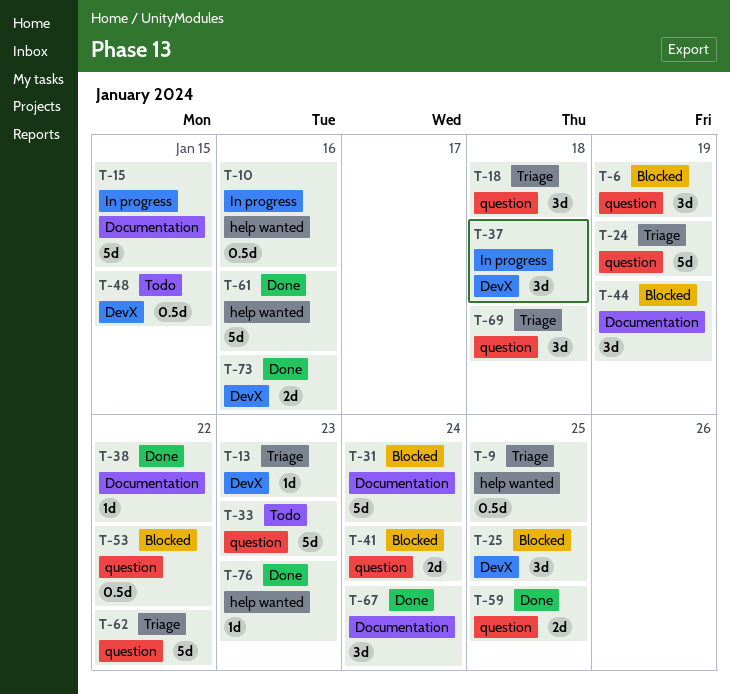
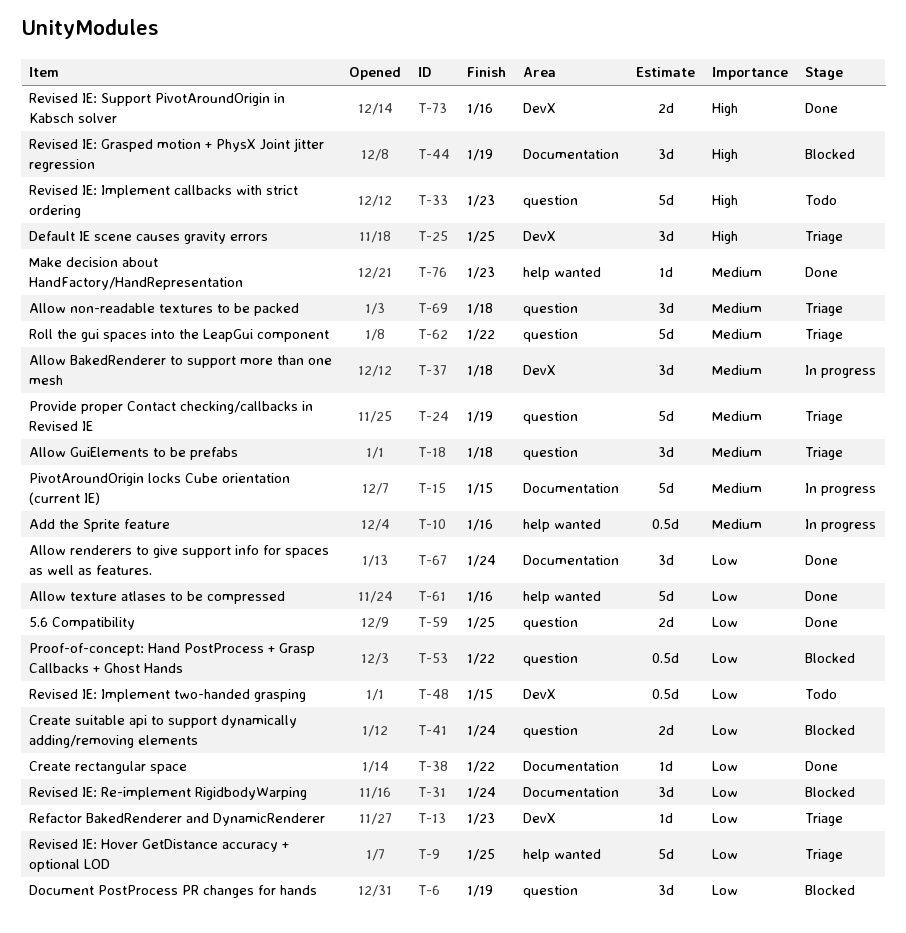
T-9, estimate: 0.5d -> 5d
T-25, status: Blocked -> Triage
T-31, estimate: 5d -> 3d

